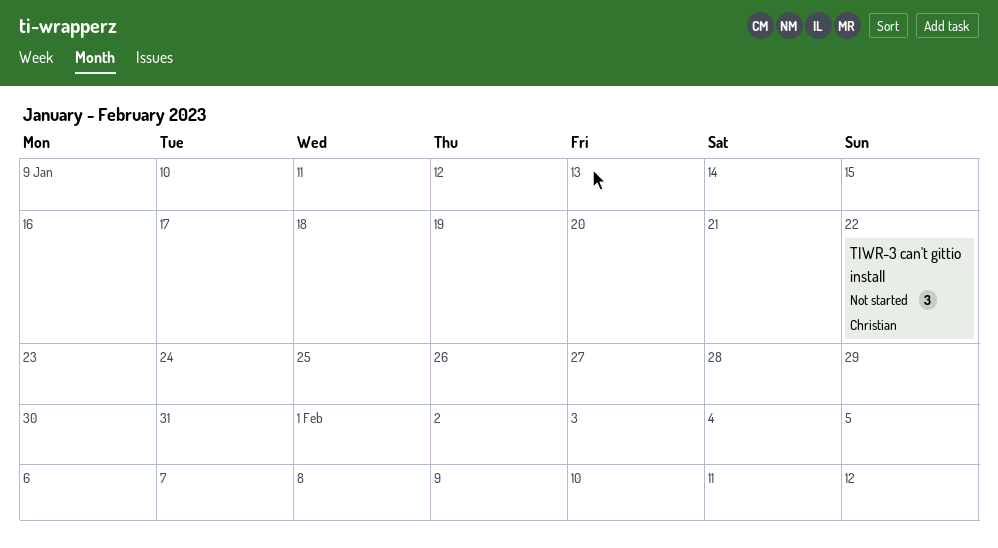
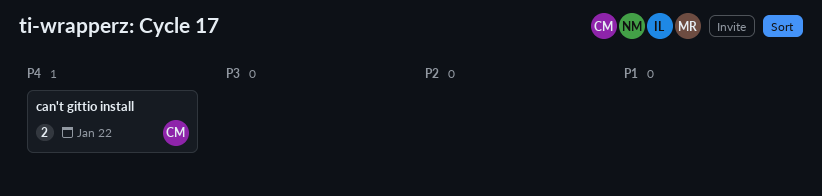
can't gittio install, estimate: 3 -> 2

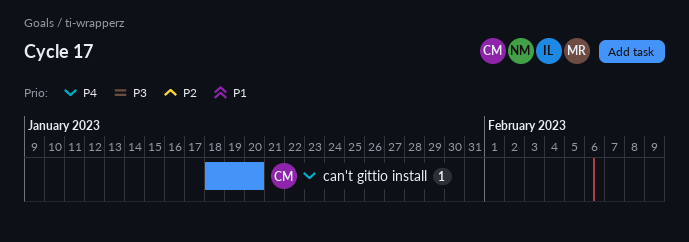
can't gittio install, estimate: 2 -> 1
can't gittio install, due: Jan 22 -> Jan 20

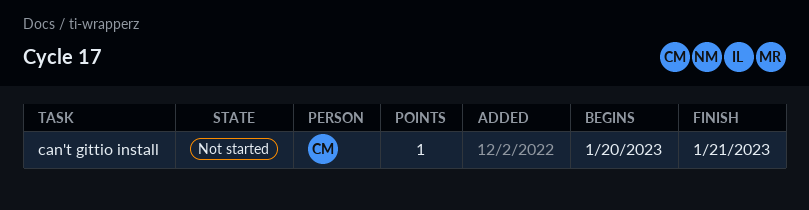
can't gittio install, start: Jan 18 -> Jan 20
can't gittio install, due: Jan 20 -> Jan 21

